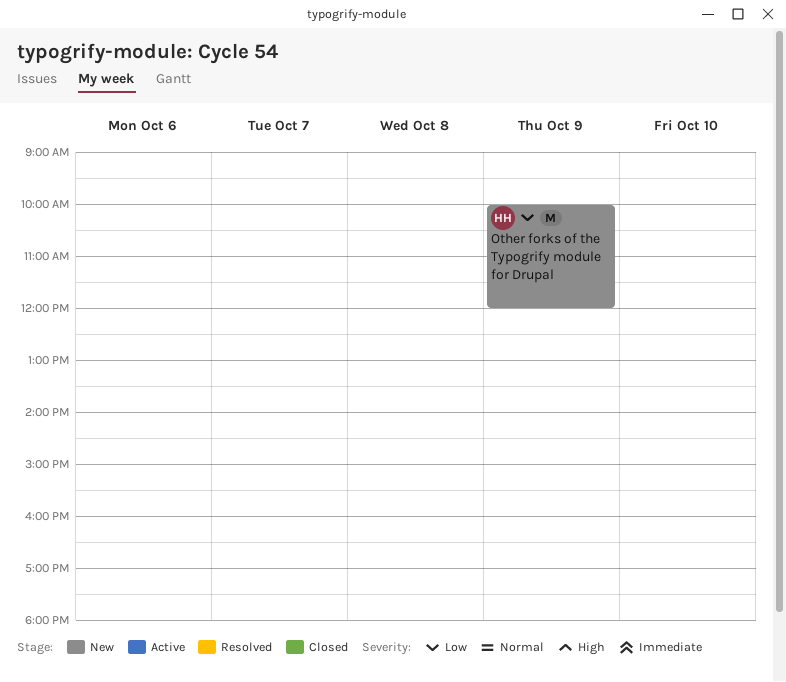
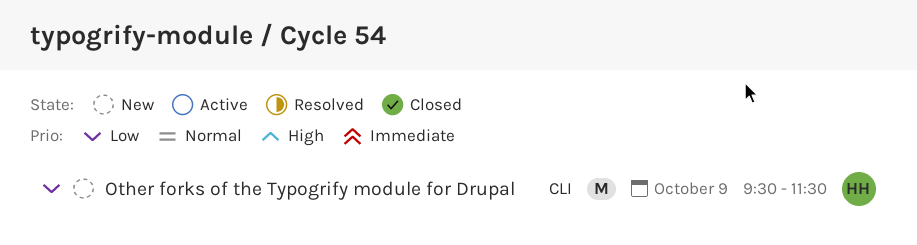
Other forks of the Typogrify module for Drupal, begins: 10:00 -> 09:30
Other forks of the Typogrify module for Drupal, ends: 12:00 -> 11:30

